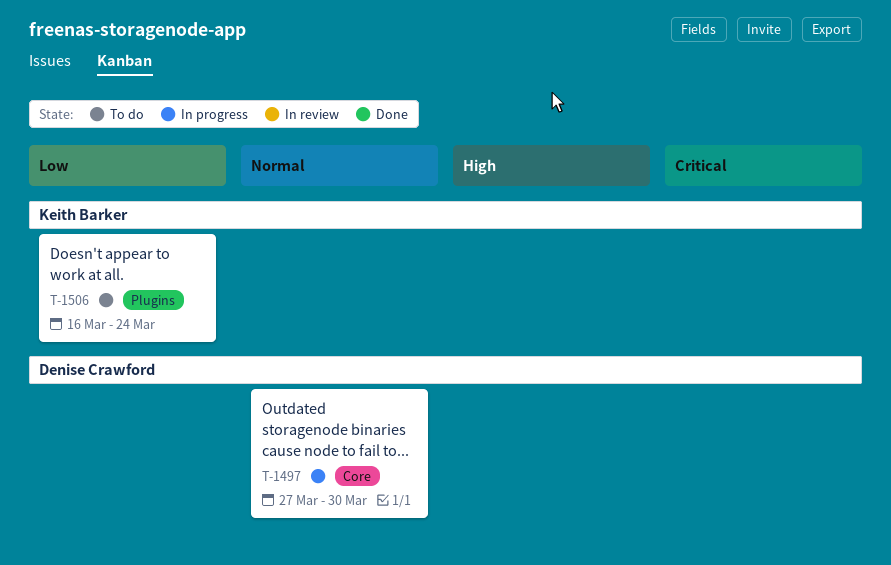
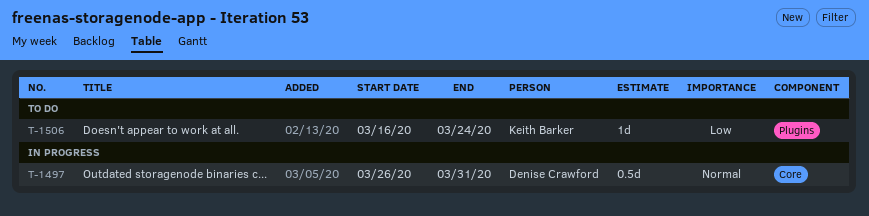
T-1497, start: Mar 27 -> Mar 26
T-1497, due: Mar 30 -> Mar 31

